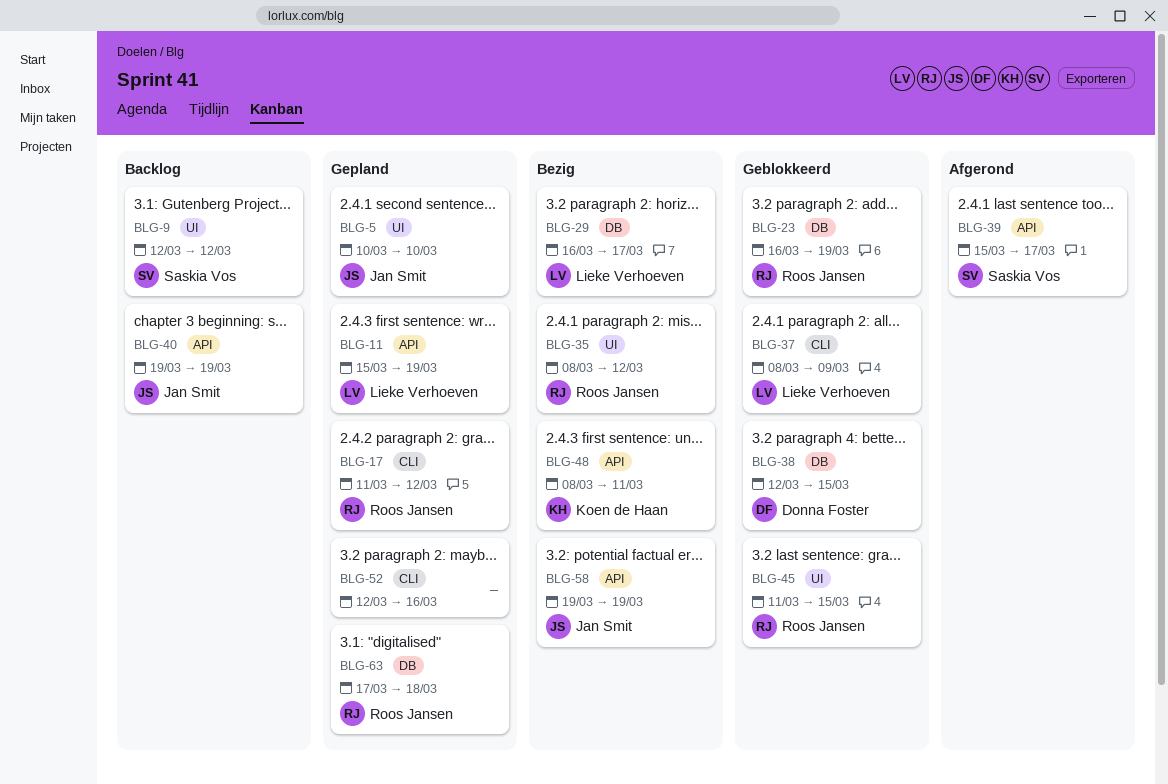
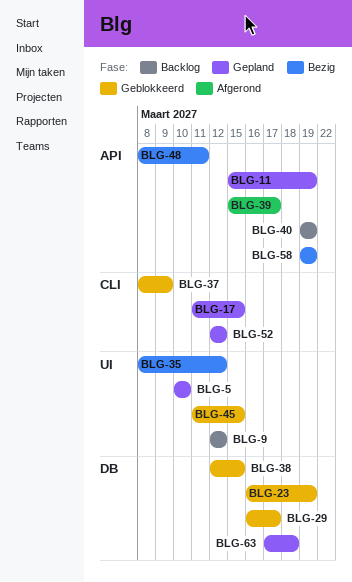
BLG-17, due: Mar 12 -> Mar 15
BLG-29, status: Bezig -> Geblokkeerd
BLG-52, due: Mar 16 -> Mar 12

